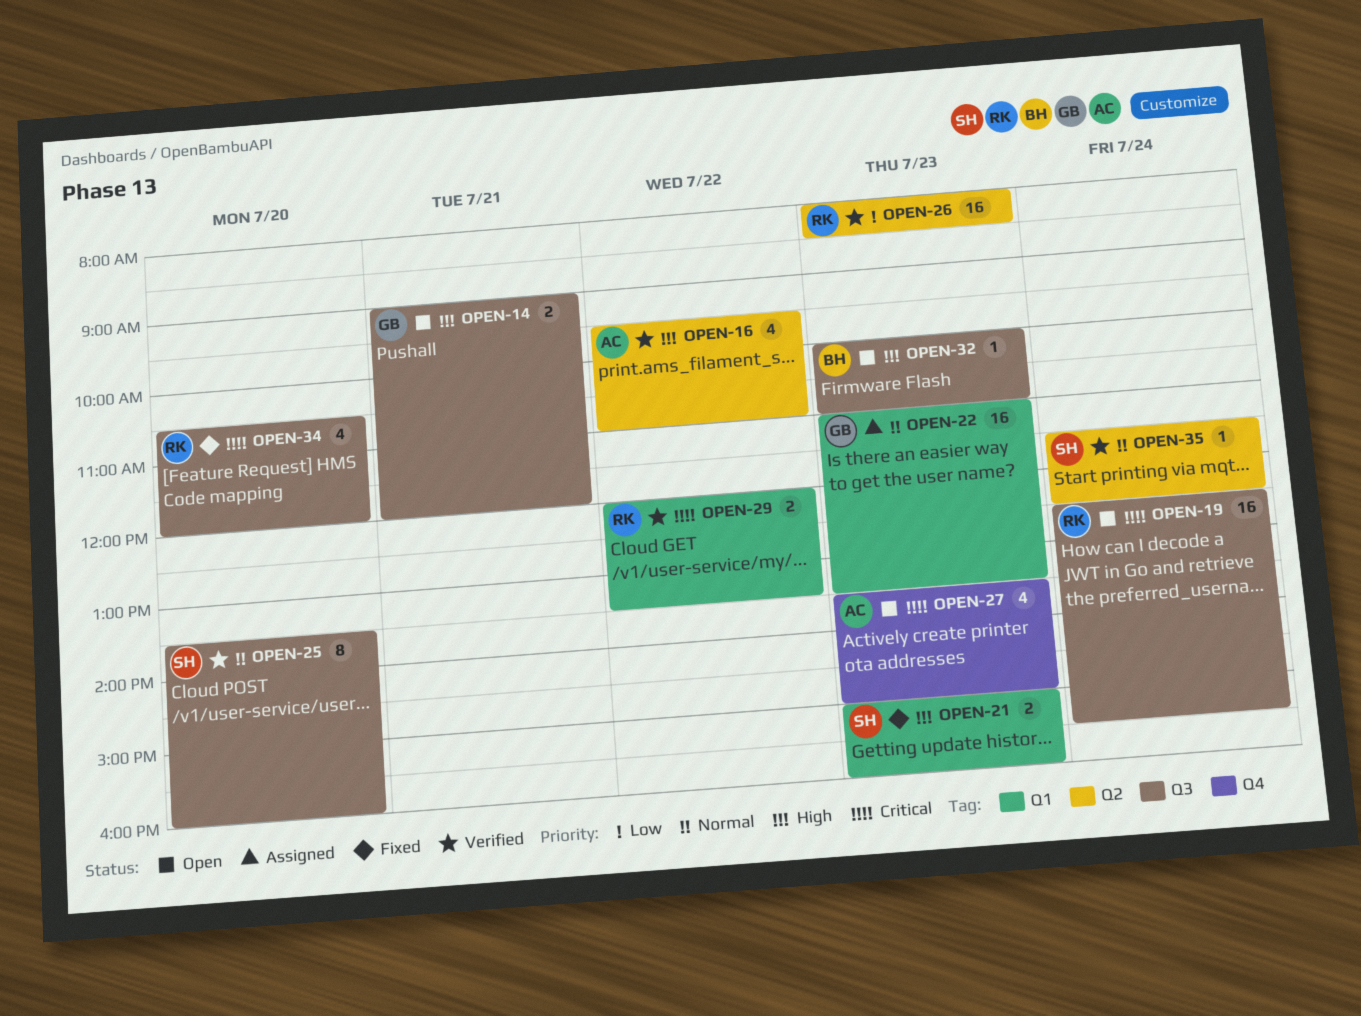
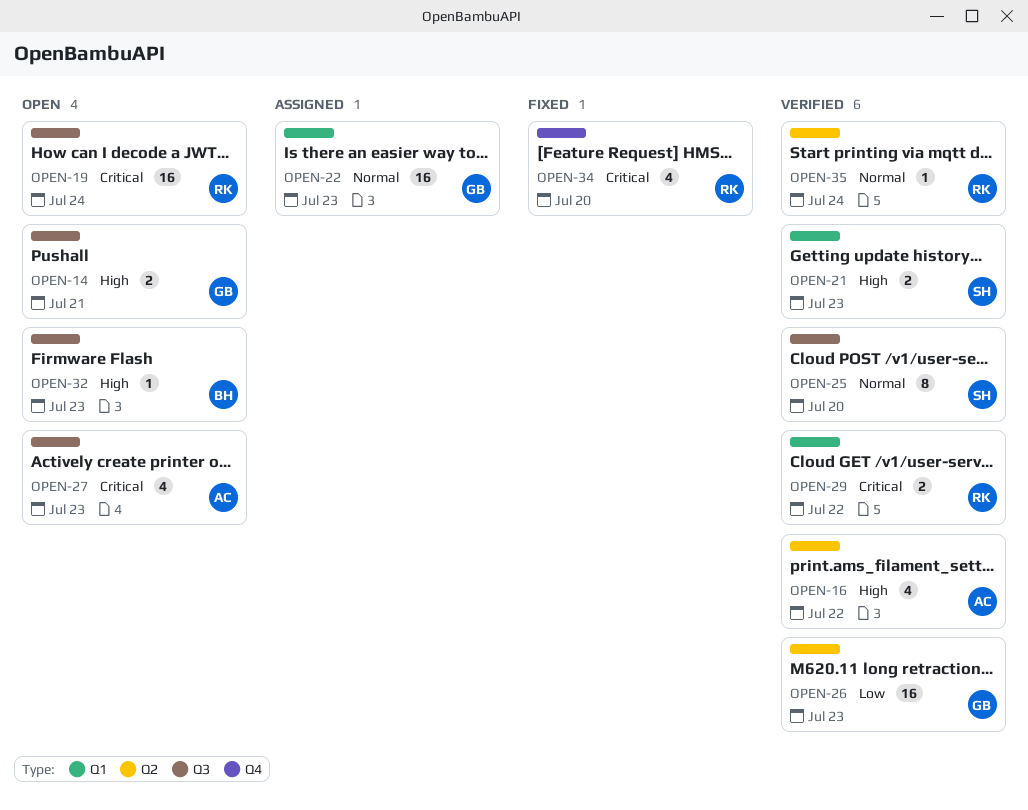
OPEN-21, status: Fixed -> Verified
OPEN-26, owner: RK -> GB
OPEN-27, label: Q4 -> Q3
OPEN-34, label: Q3 -> Q4
OPEN-35, owner: SH -> RK

